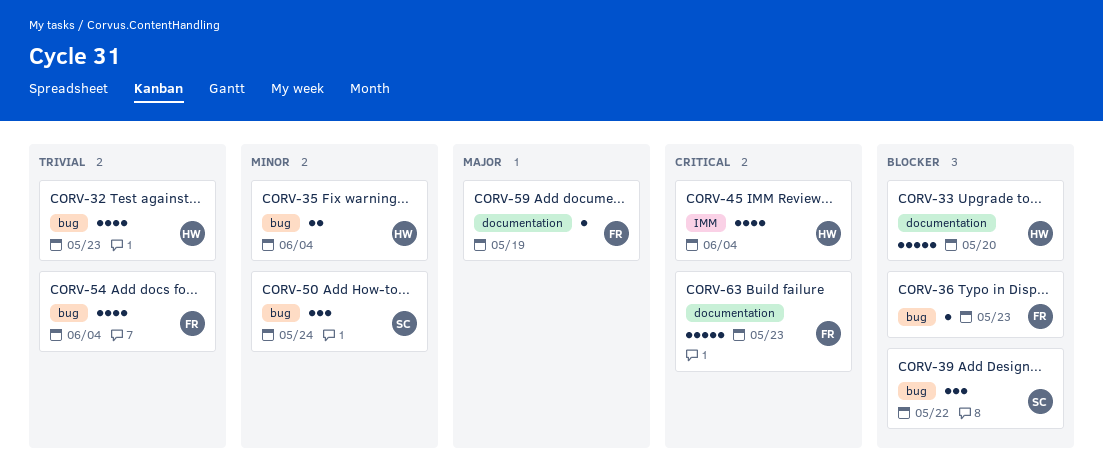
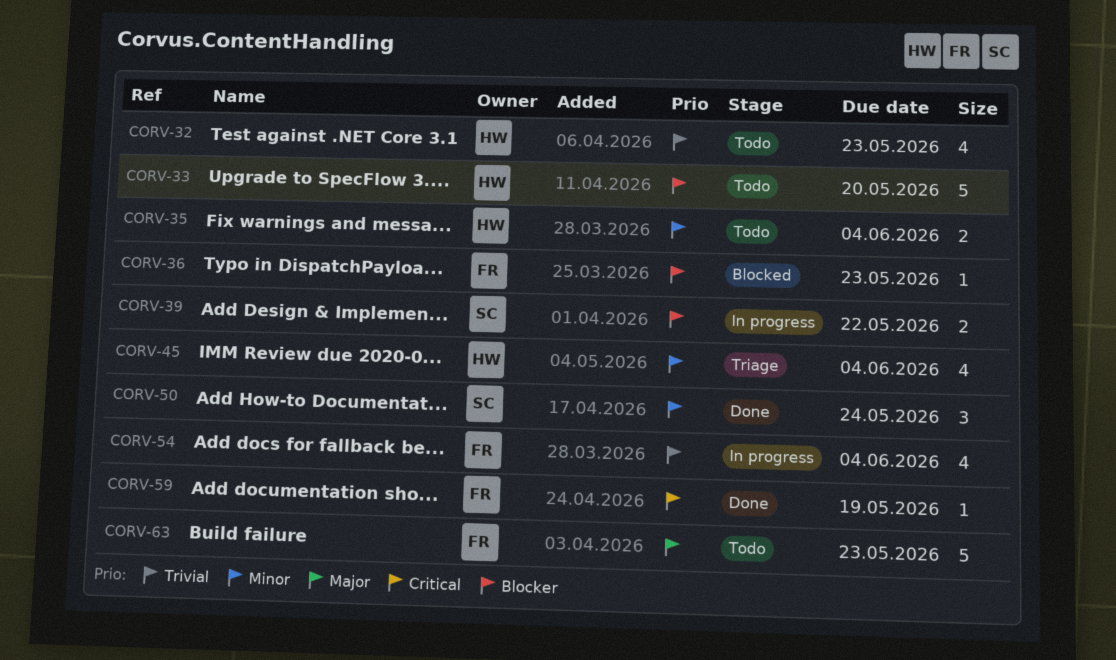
CORV-39, estimate: 3 -> 2
CORV-45, priority: Critical -> Minor
CORV-59, priority: Major -> Critical
CORV-63, priority: Critical -> Major

